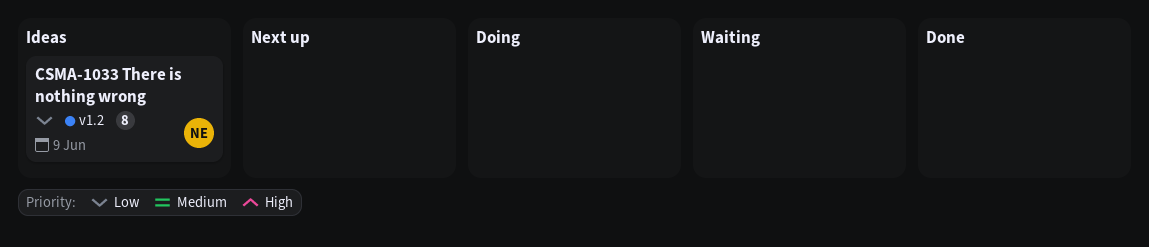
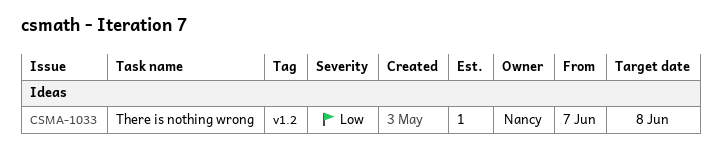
CSMA-1033, estimate: 8 -> 1
CSMA-1033, due: Jun 9 -> Jun 8

